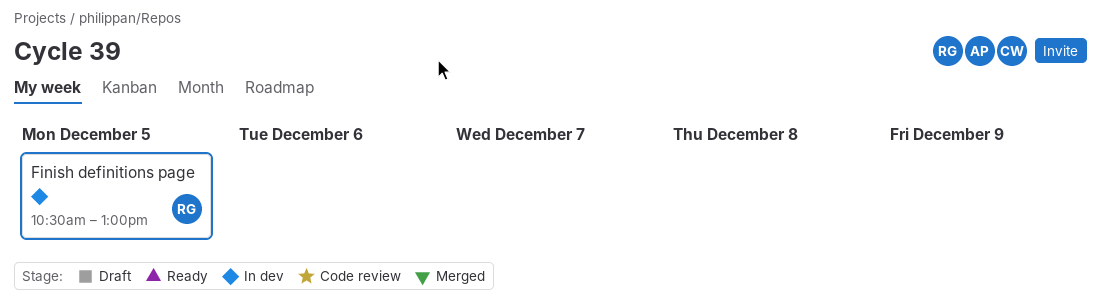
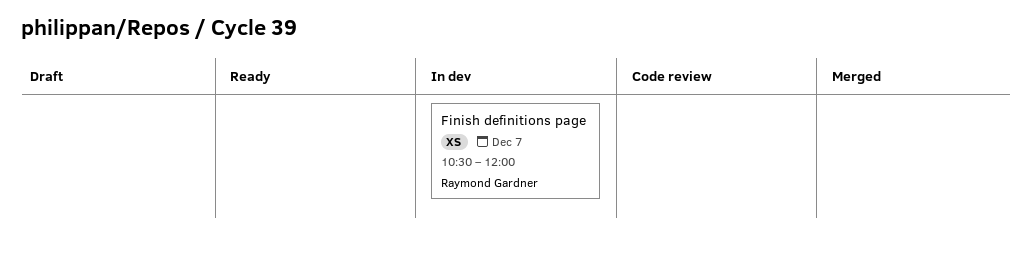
Finish definitions page, day: Dec 5 -> Dec 7
Finish definitions page, ends: 13:00 -> 12:00

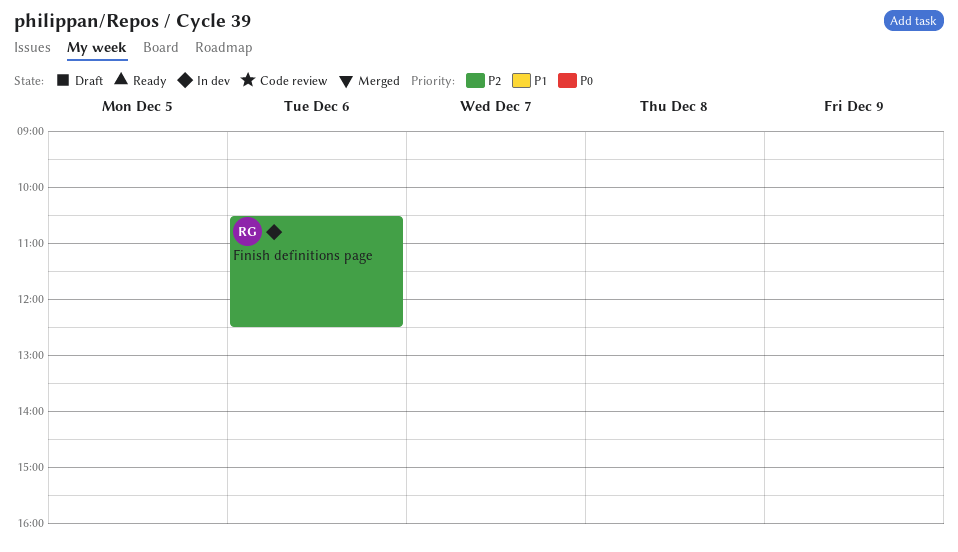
Finish definitions page, day: Dec 7 -> Dec 6
Finish definitions page, ends: 12:00 -> 12:30

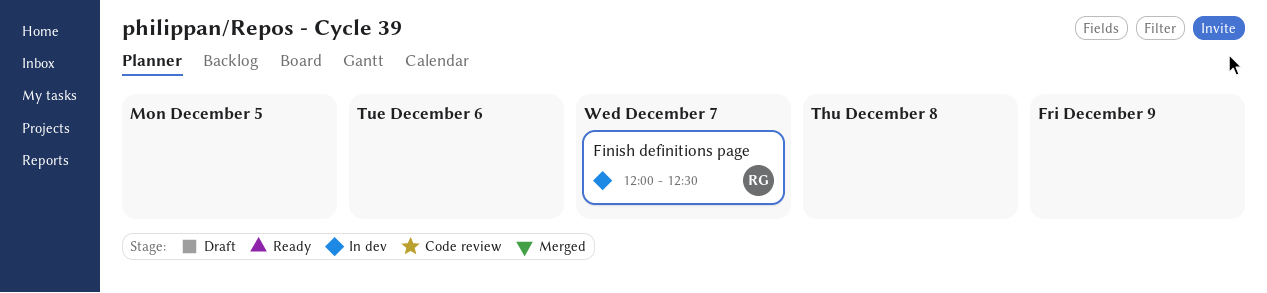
Finish definitions page, day: Dec 6 -> Dec 7
Finish definitions page, begins: 10:30 -> 12:00

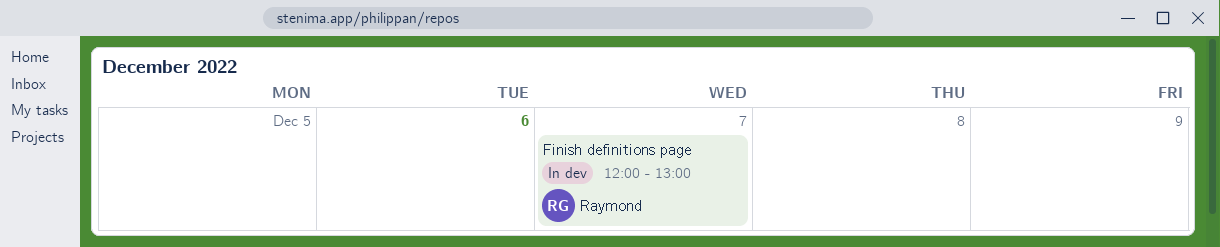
Finish definitions page, ends: 12:30 -> 13:00

